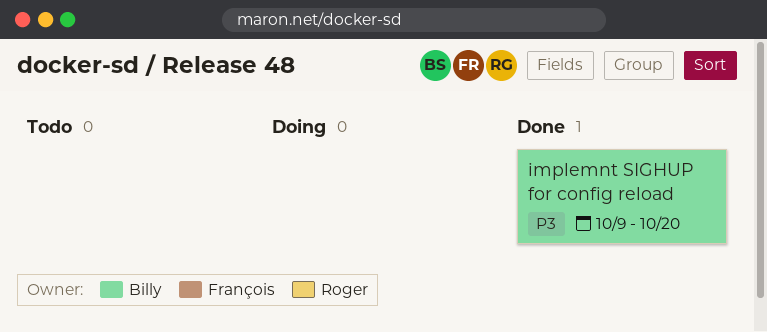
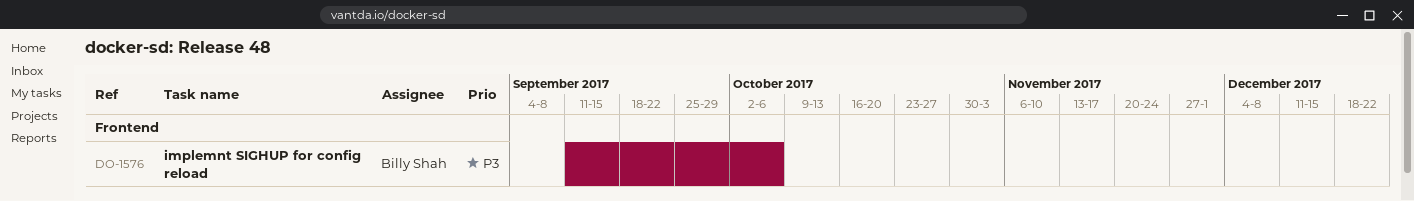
implemnt SIGHUP for config reload, start: Oct 9 -> Sep 11
implemnt SIGHUP for config reload, due: Oct 20 -> Oct 6

